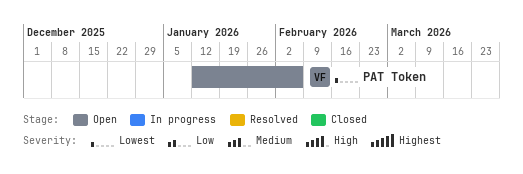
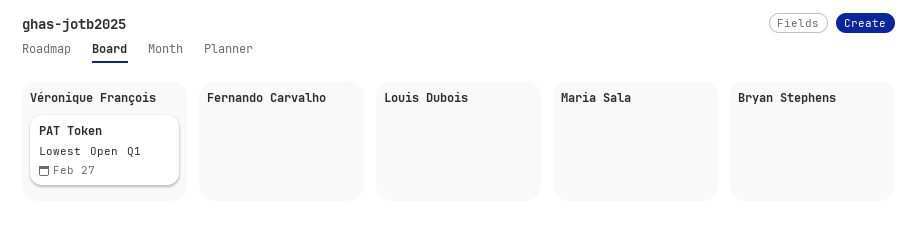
PAT Token, due: Feb 6 -> Feb 27

